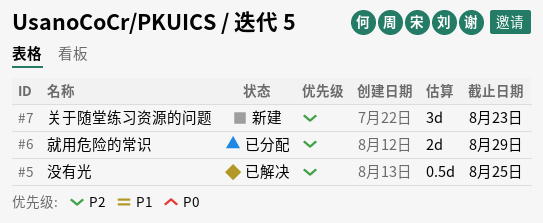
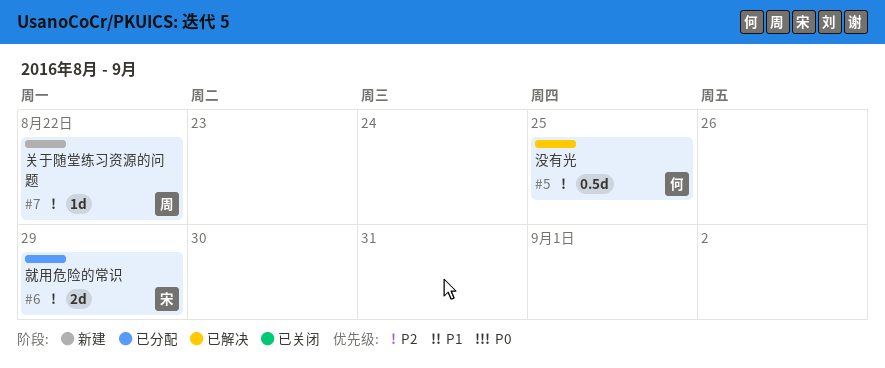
#7, estimate: 3d -> 1d
#7, due: Aug 23 -> Aug 22

